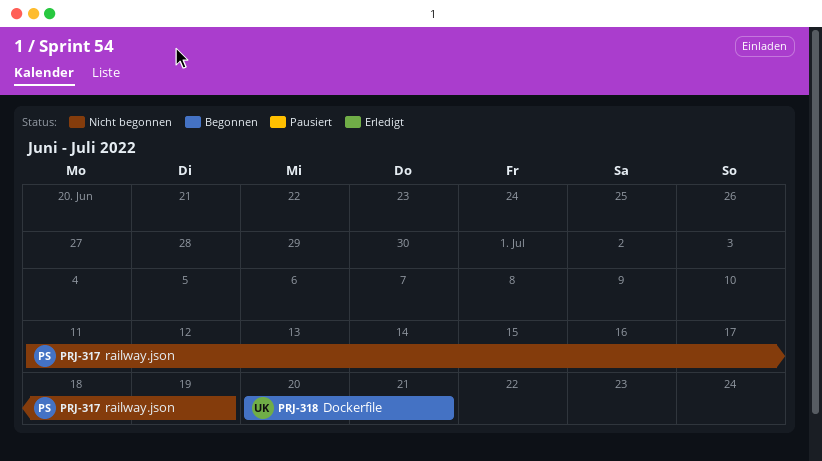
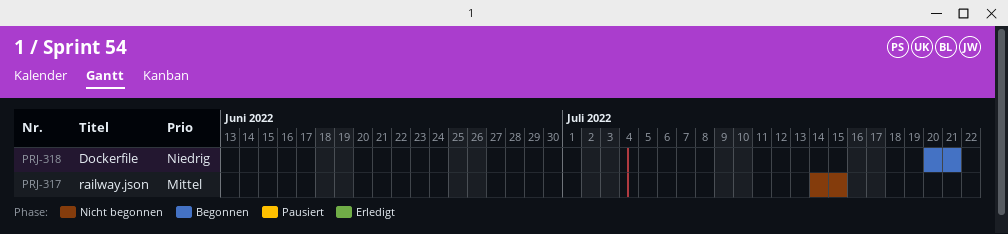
PRJ-317, start: Jul 11 -> Jul 14
PRJ-317, due: Jul 19 -> Jul 15

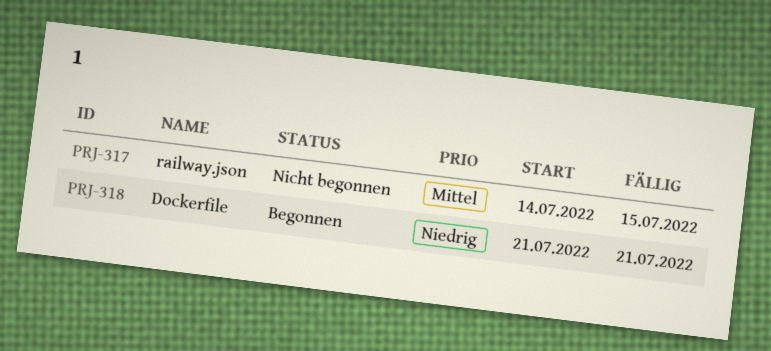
PRJ-318, start: Jul 20 -> Jul 21

